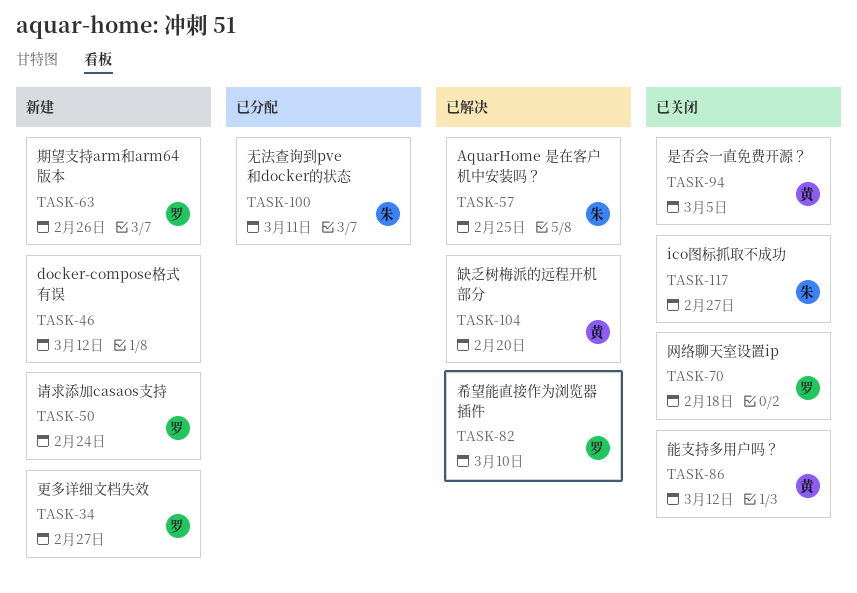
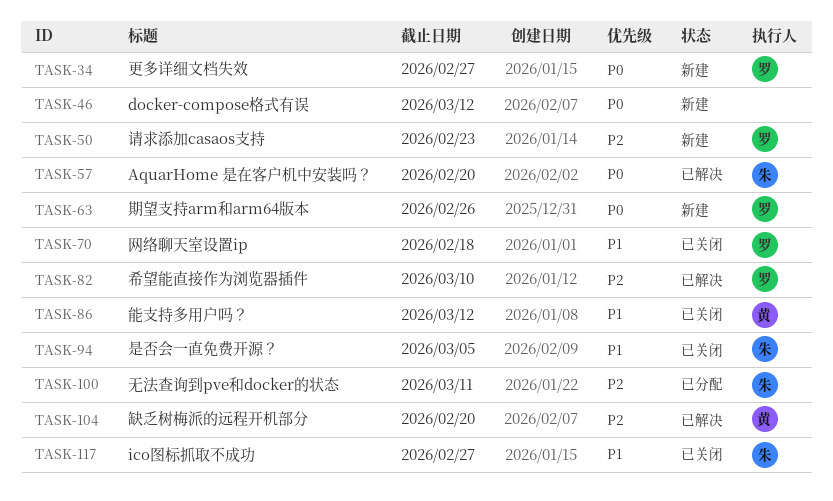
TASK-50, due: Feb 24 -> Feb 23
TASK-57, due: Feb 25 -> Feb 20
TASK-94, owner: 黄 -> 朱

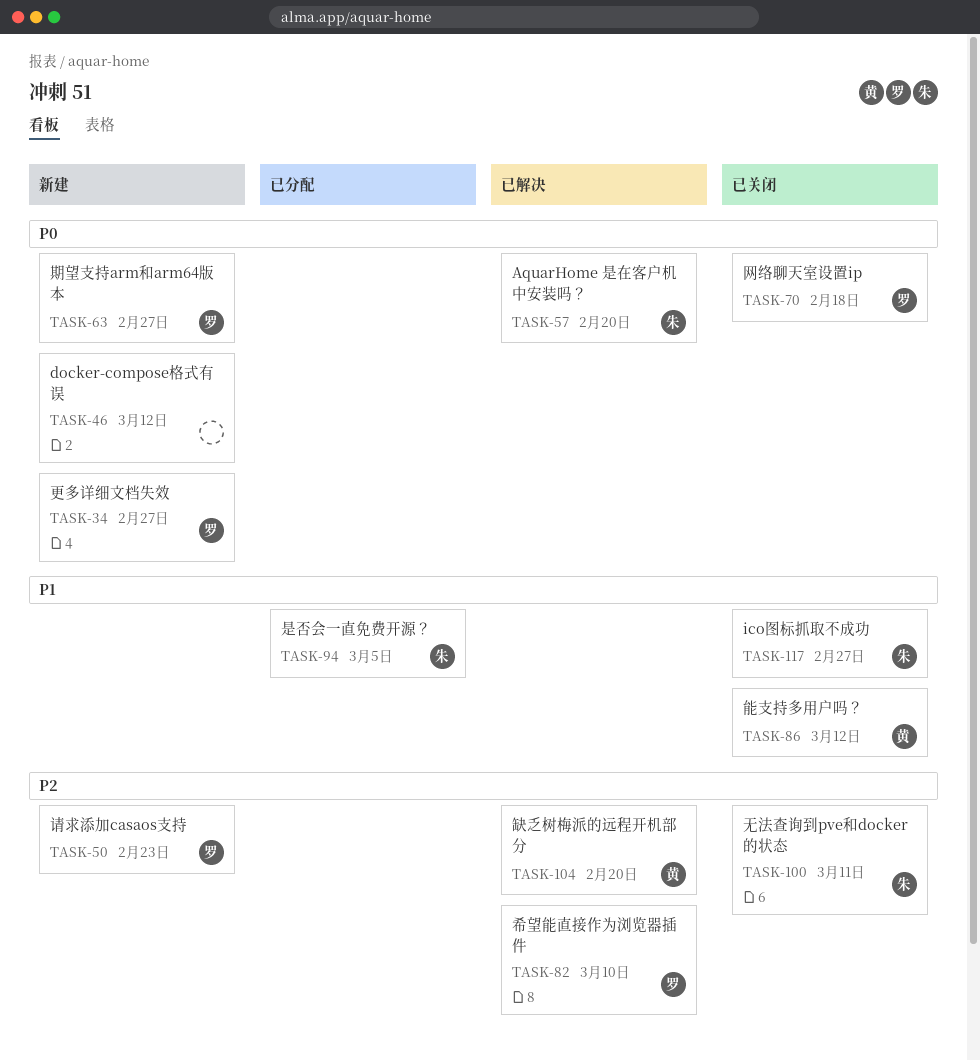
TASK-63, due: Feb 26 -> Feb 27
TASK-70, priority: P1 -> P0
TASK-94, status: 已关闭 -> 已分配
TASK-100, status: 已分配 -> 已关闭

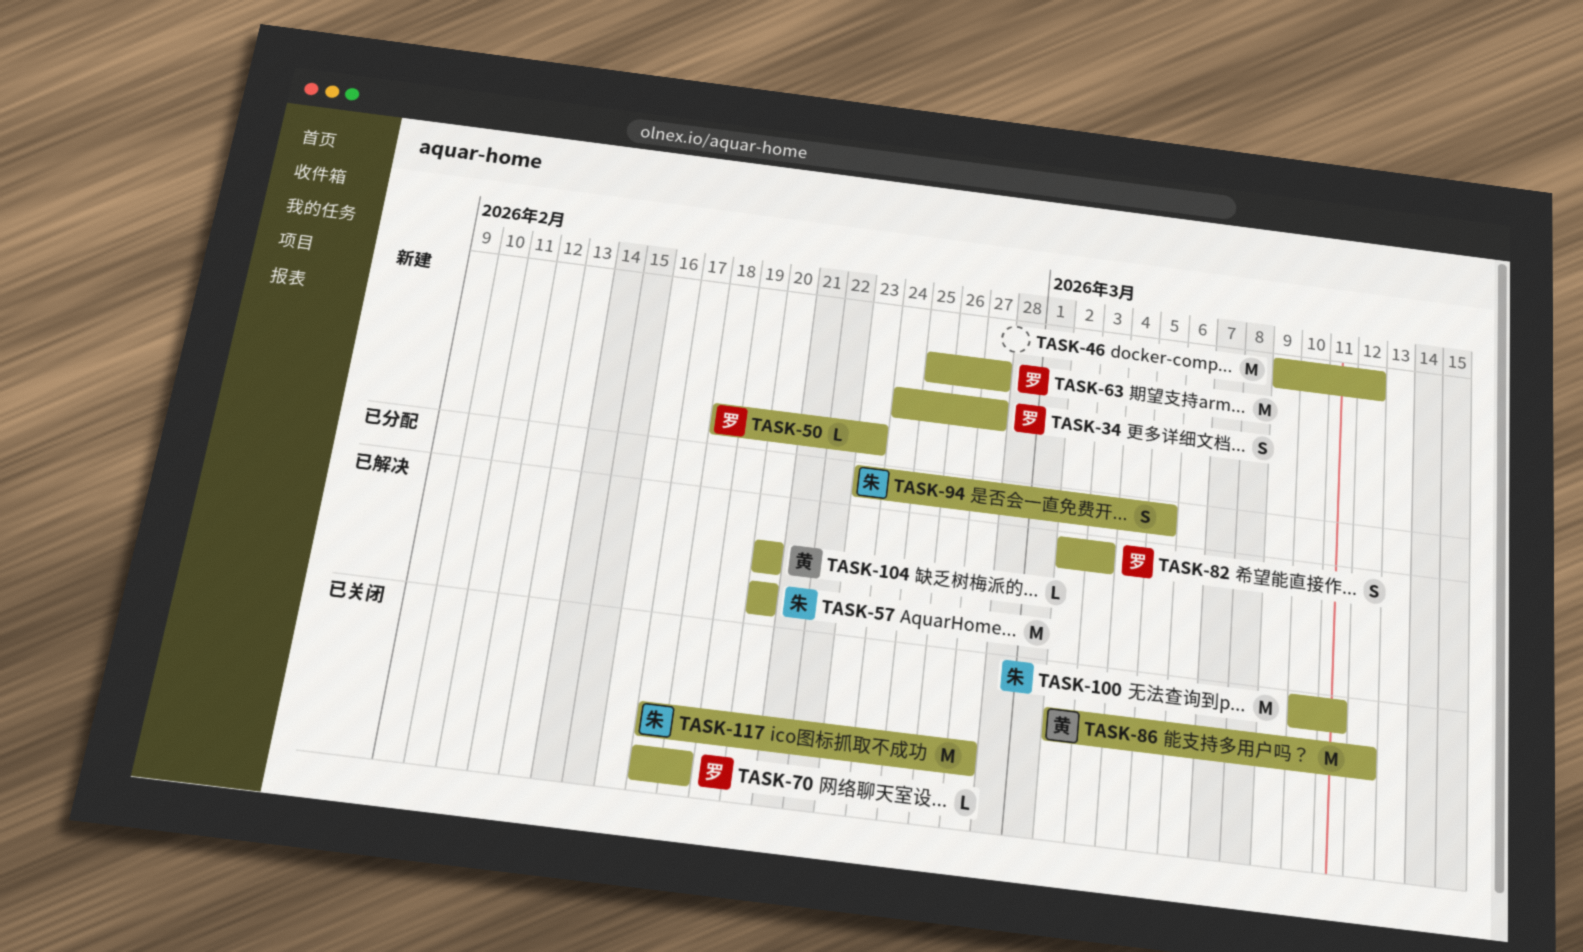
TASK-82, due: Mar 10 -> Mar 3

